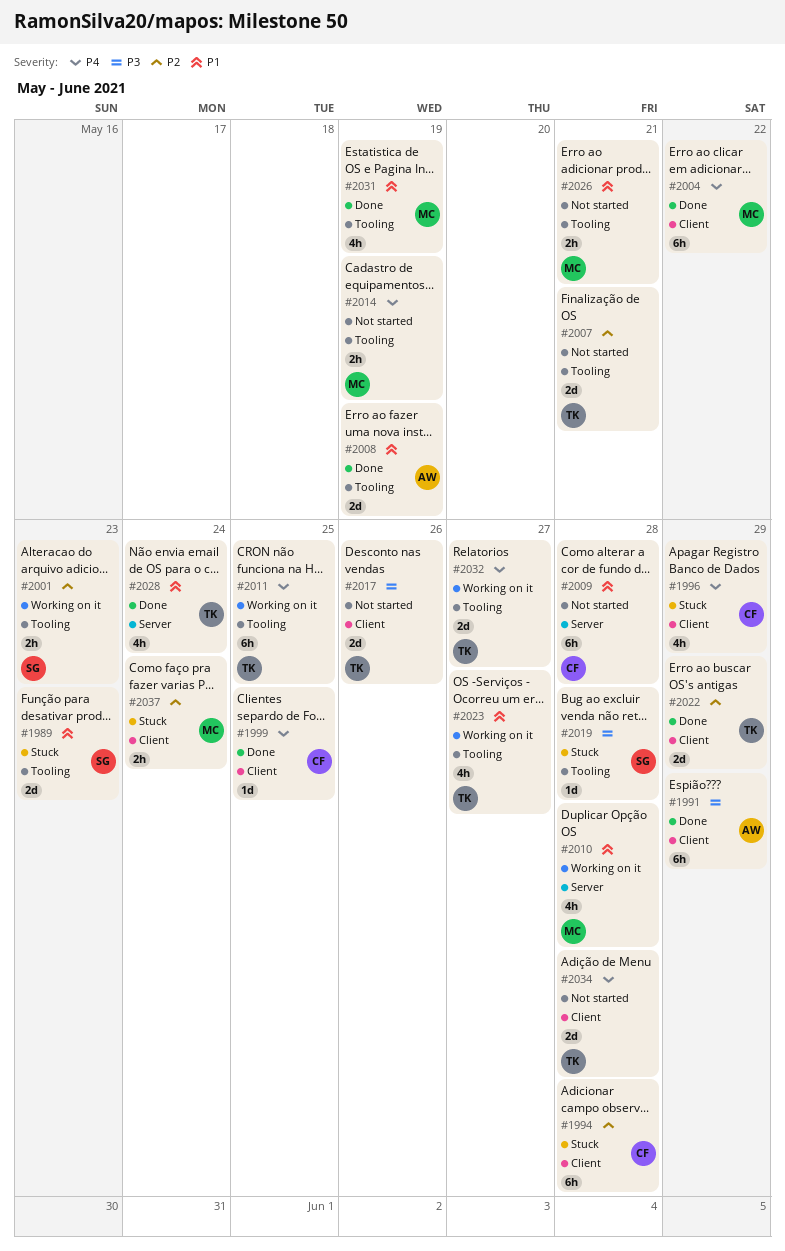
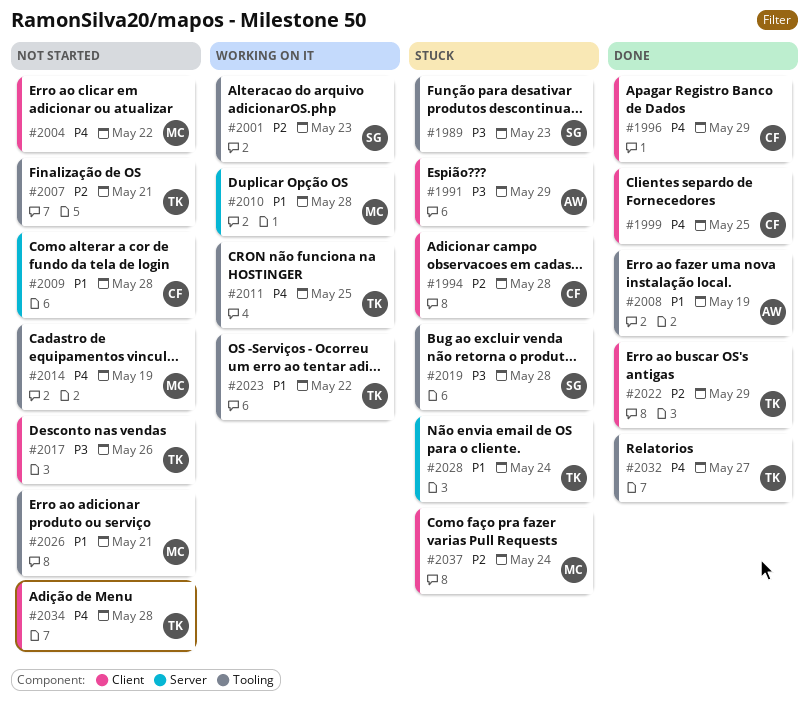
#1989, priority: P1 -> P3
#1991, status: Done -> Stuck
#1996, status: Stuck -> Done
#2004, status: Done -> Not started
#2023, due: May 27 -> May 22
#2028, status: Done -> Stuck
#2031: present -> none
#2032, status: Working on it -> Done

